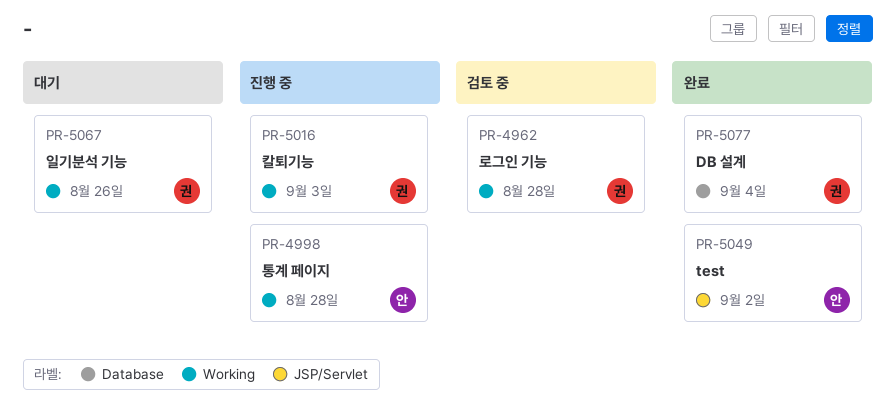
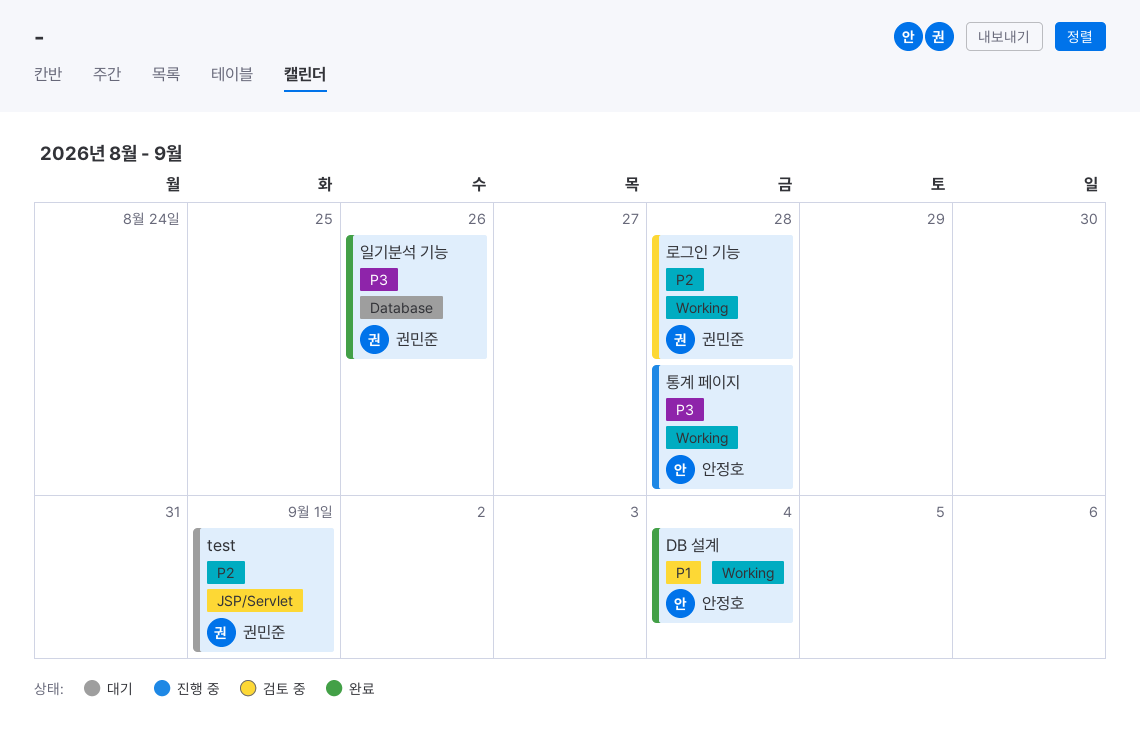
DB 설계, owner: 권민준 -> 안정호
DB 설계, label: Database -> Working
test, status: 완료 -> 대기
test, owner: 안정호 -> 권민준
test, due: Sep 2 -> Sep 1
일기분석 기능, status: 대기 -> 완료
일기분석 기능, label: Working -> Database
칼퇴기능: present -> none

